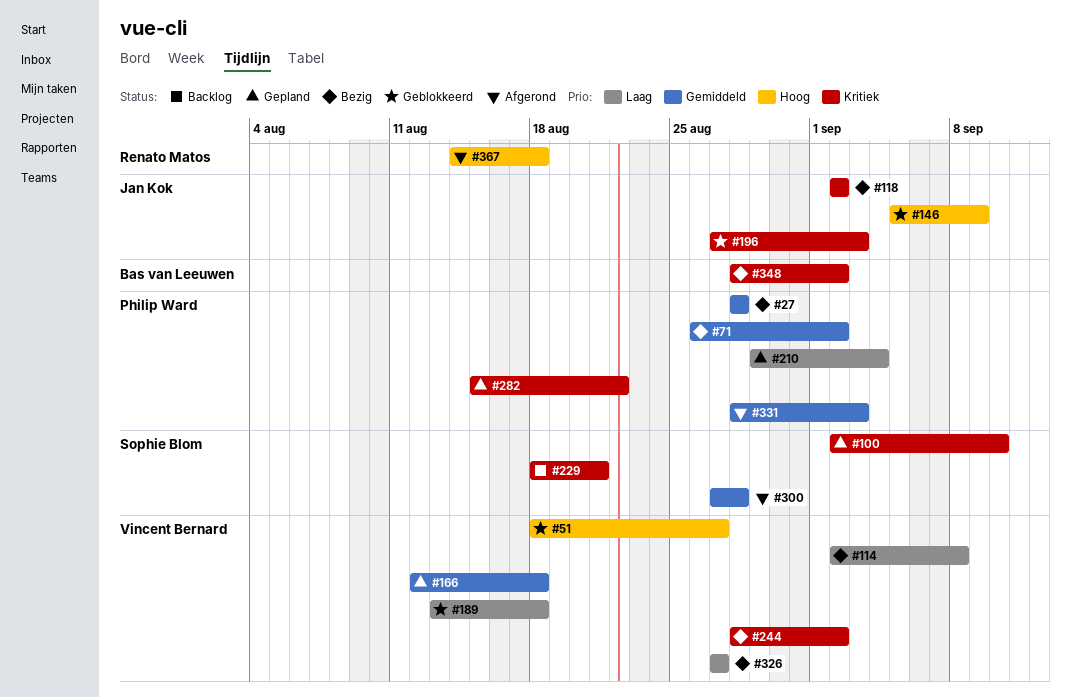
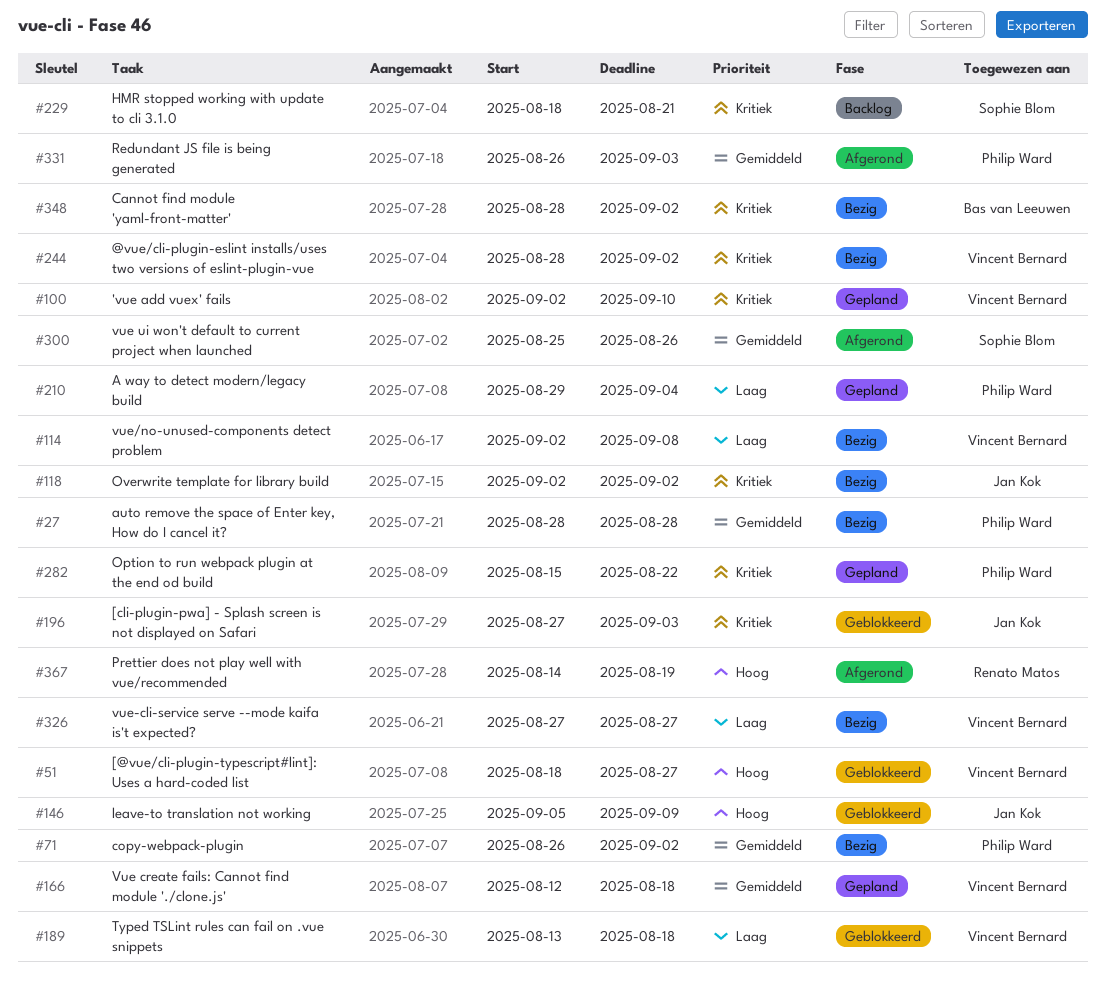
#100, owner: Sophie Blom -> Vincent Bernard
#300, start: Aug 27 -> Aug 25
#300, due: Aug 28 -> Aug 26
#331, start: Aug 28 -> Aug 26
#367, due: Aug 18 -> Aug 19

